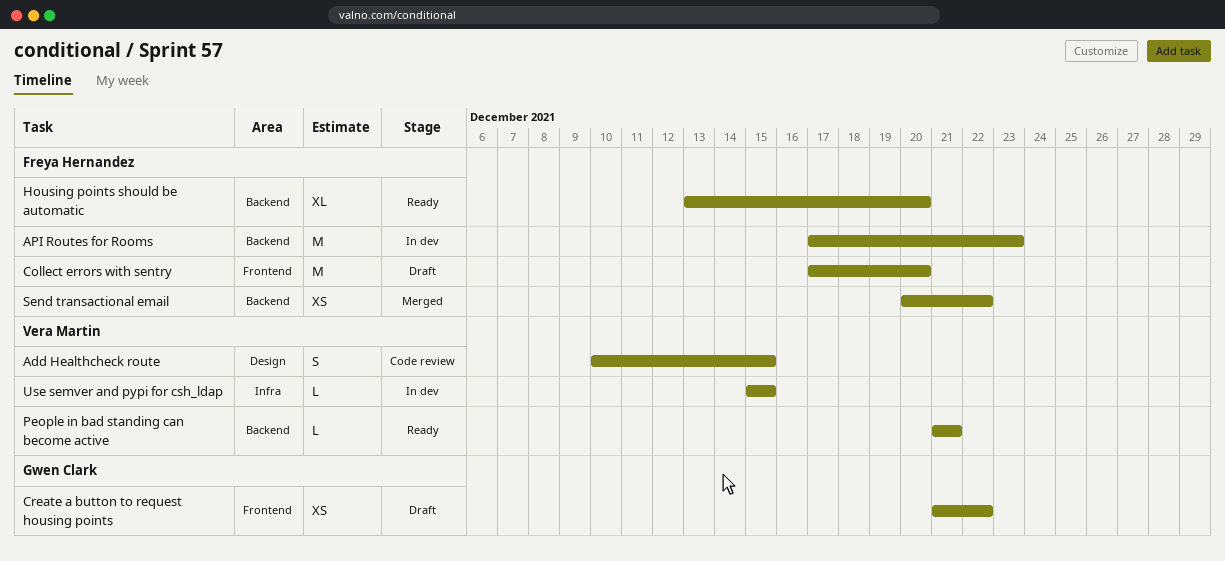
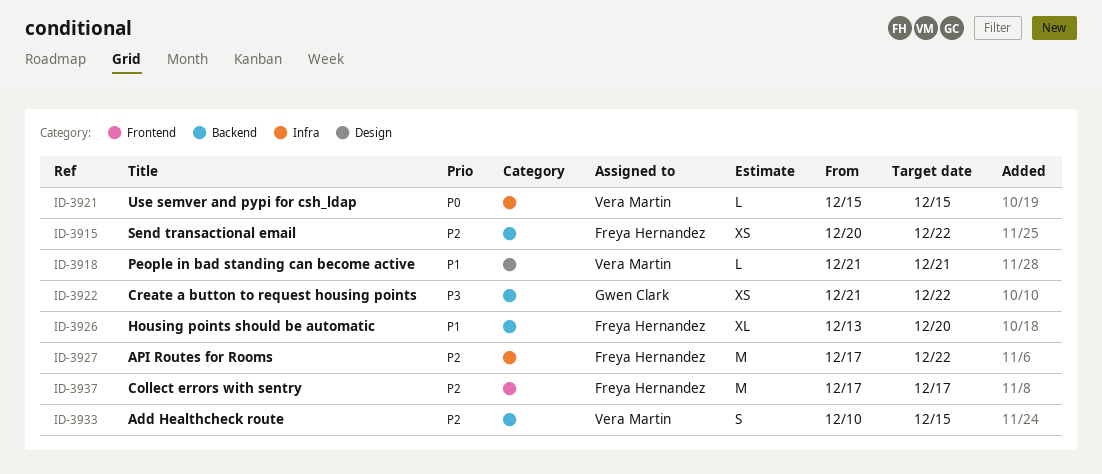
Add Healthcheck route, label: Design -> Backend
API Routes for Rooms, label: Backend -> Infra
API Routes for Rooms, due: Dec 23 -> Dec 22
Collect errors with sentry, due: Dec 20 -> Dec 17
Create a button to request housing points, label: Frontend -> Backend
People in bad standing can become active, label: Backend -> Design

